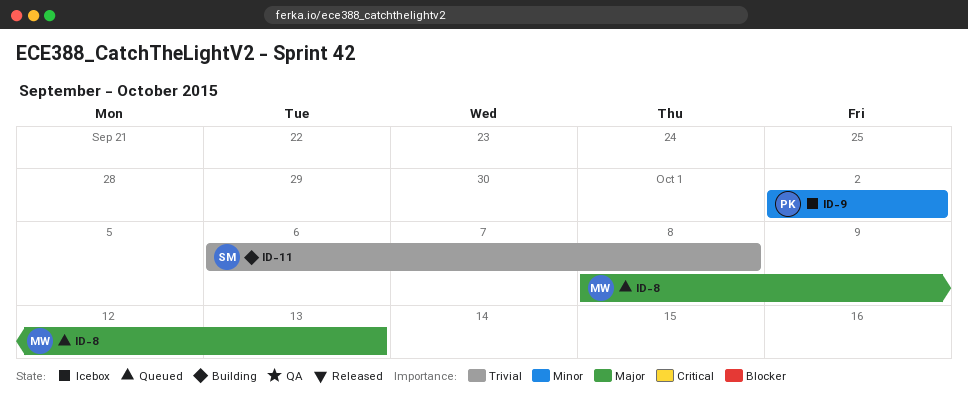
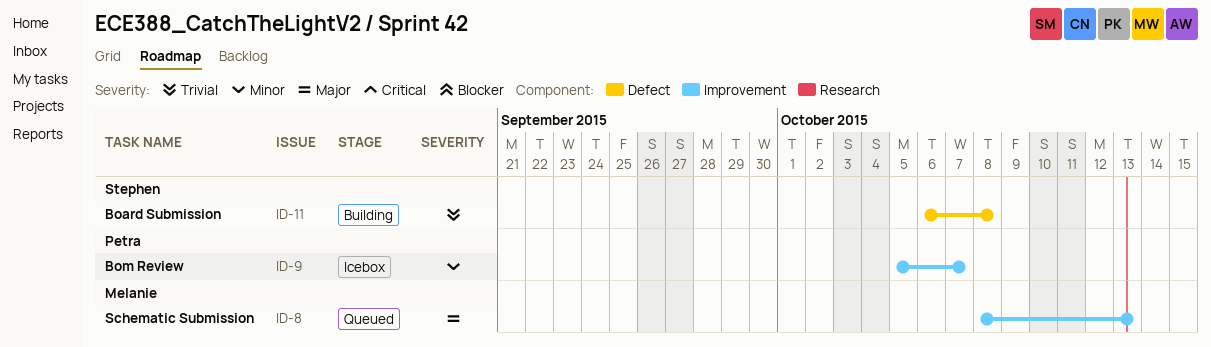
ID-9, start: Oct 2 -> Oct 5
ID-9, due: Oct 2 -> Oct 7

